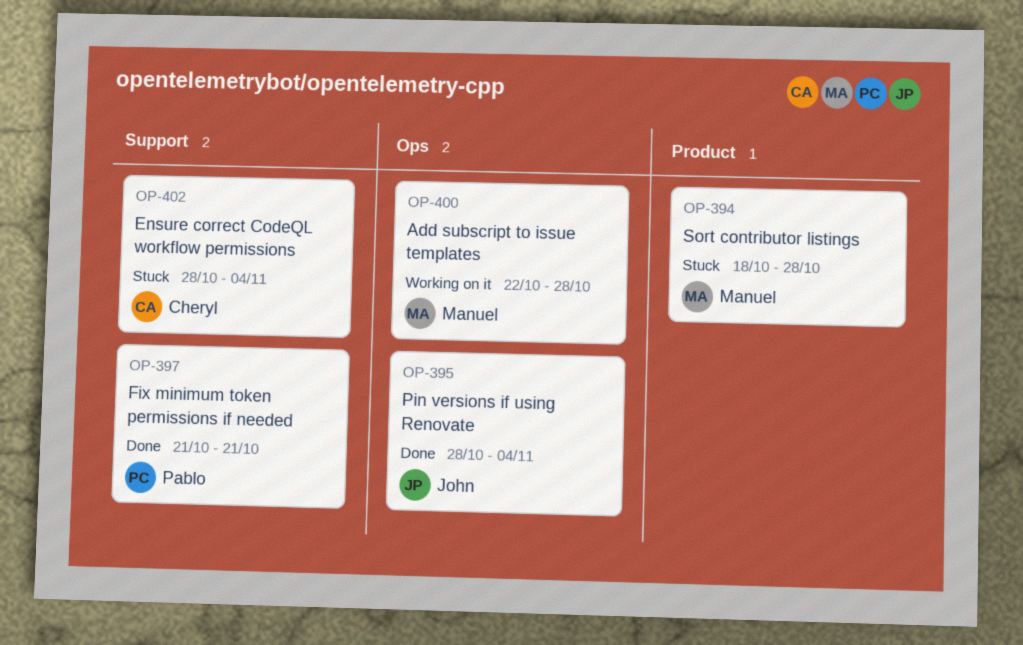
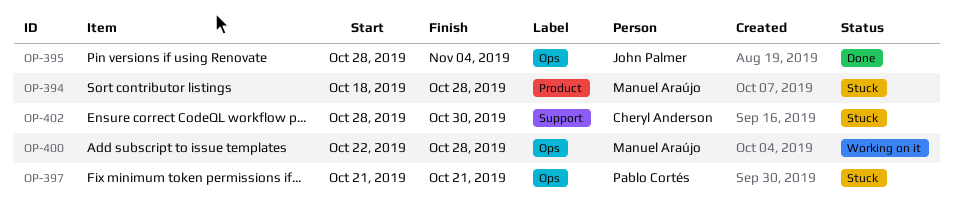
OP-397, status: Done -> Stuck
OP-397, label: Support -> Ops
OP-402, due: Nov 4 -> Oct 30

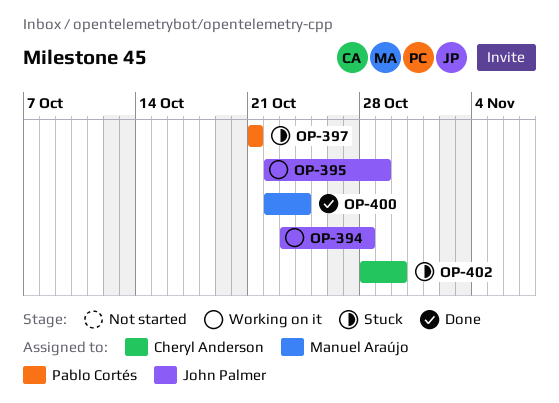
OP-394, status: Stuck -> Working on it
OP-394, owner: Manuel Araújo -> John Palmer
OP-394, start: Oct 18 -> Oct 23
OP-395, status: Done -> Working on it
OP-395, start: Oct 28 -> Oct 22
OP-395, due: Nov 4 -> Oct 29
OP-400, status: Working on it -> Done
OP-400, due: Oct 28 -> Oct 24

